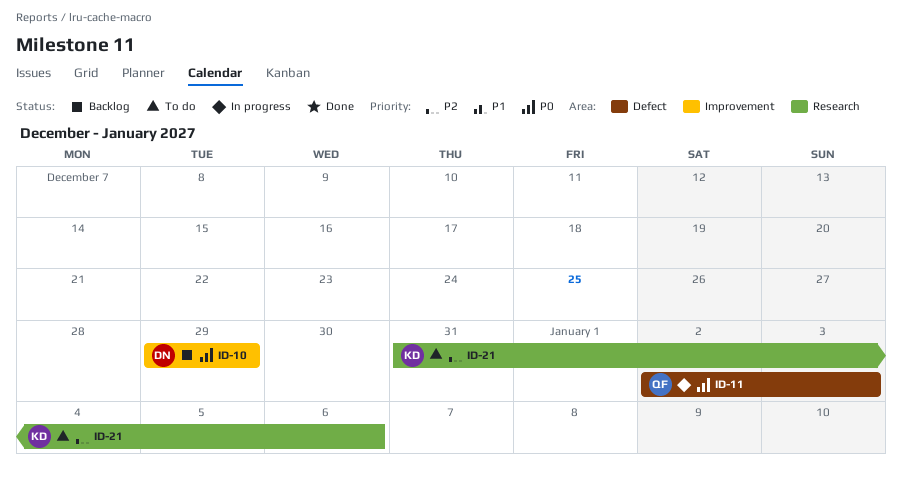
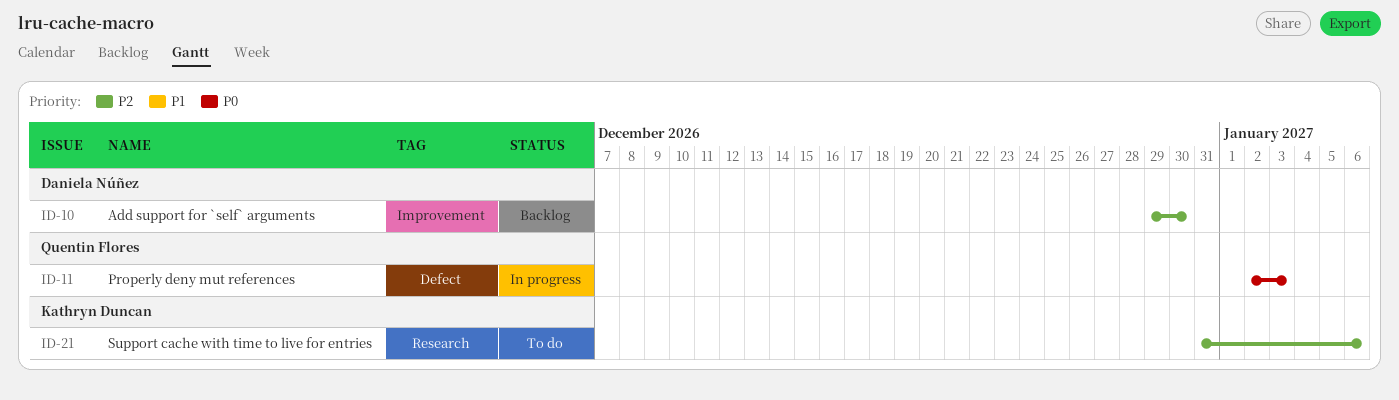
ID-10, priority: P0 -> P2
ID-10, due: Dec 29 -> Dec 30

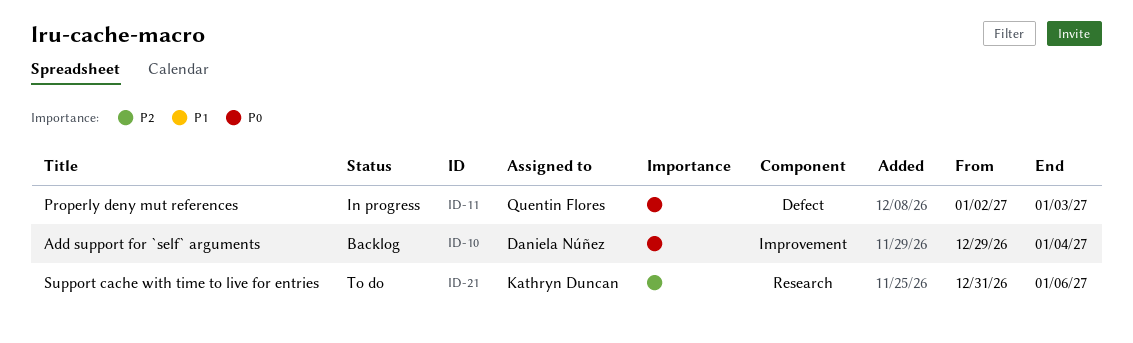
ID-10, priority: P2 -> P0
ID-10, due: Dec 30 -> Jan 4

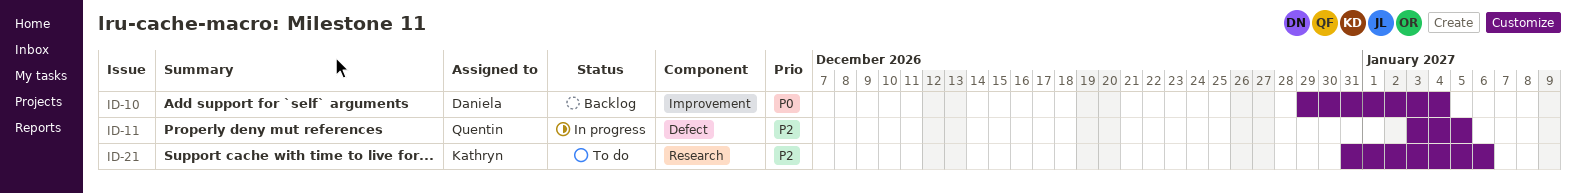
ID-11, priority: P0 -> P2
ID-11, start: Jan 2 -> Jan 3
ID-11, due: Jan 3 -> Jan 5

